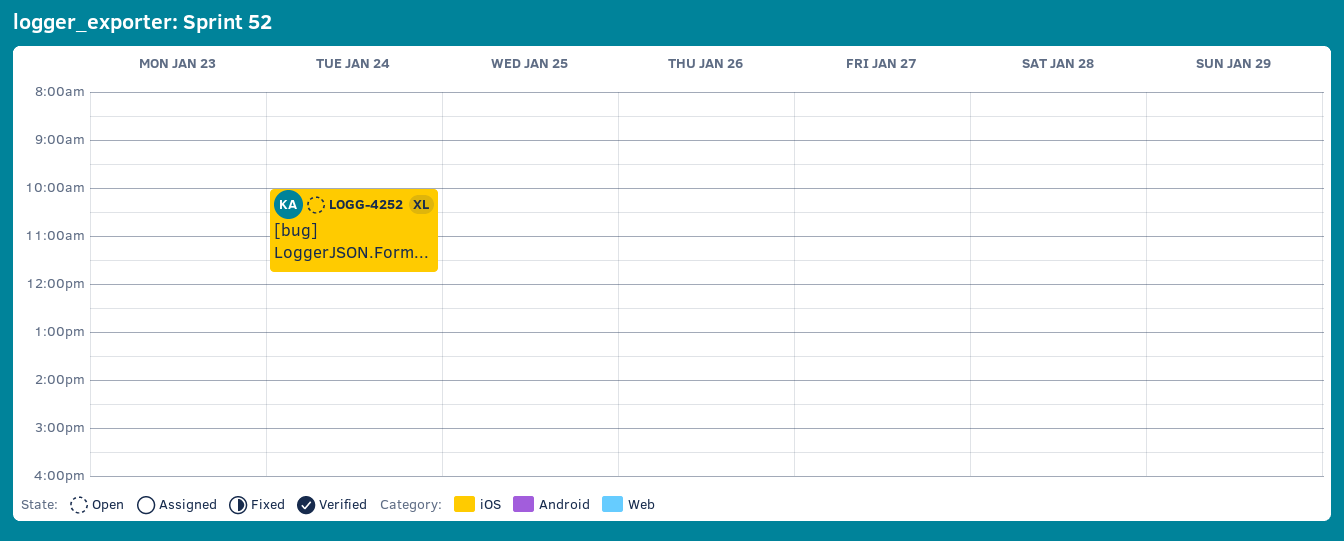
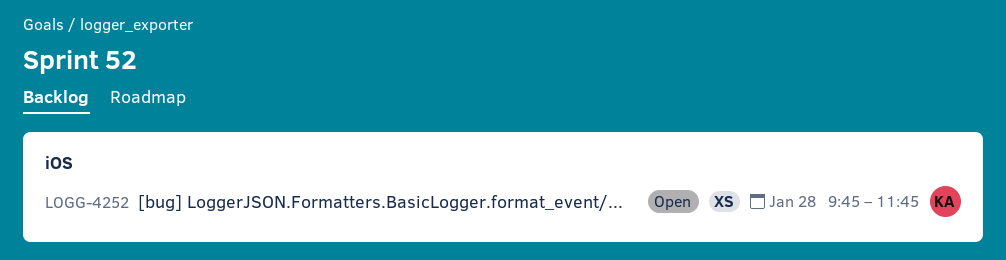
LOGG-4252, estimate: XL -> XS
LOGG-4252, day: Jan 24 -> Jan 28
LOGG-4252, begins: 10:00 -> 09:45

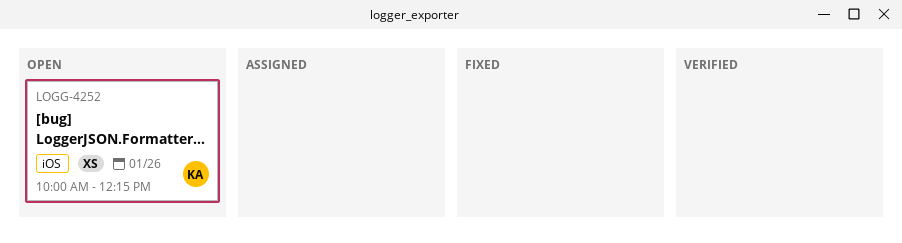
LOGG-4252, day: Jan 28 -> Jan 26
LOGG-4252, begins: 09:45 -> 10:00
LOGG-4252, ends: 11:45 -> 12:15

